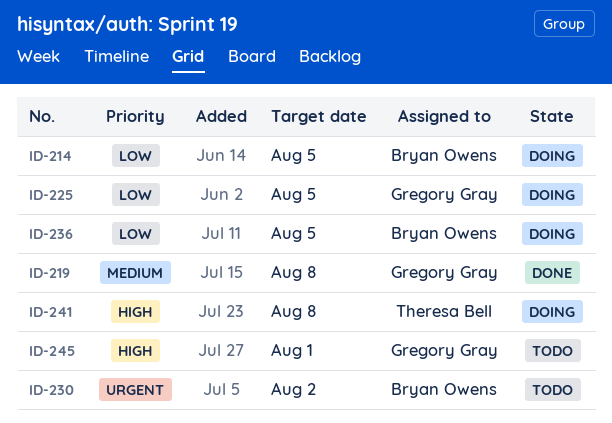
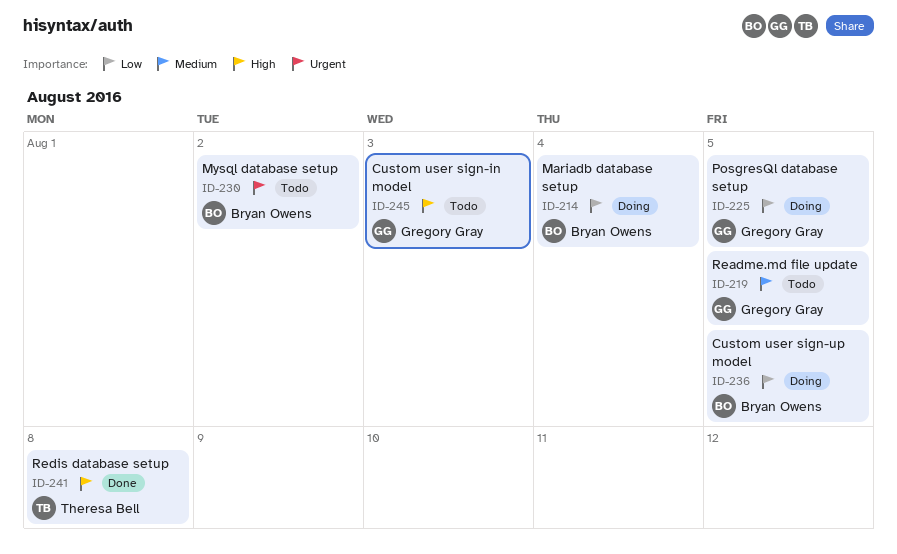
ID-214, due: Aug 5 -> Aug 4
ID-219, status: Done -> Todo
ID-219, due: Aug 8 -> Aug 5
ID-241, status: Doing -> Done
ID-245, due: Aug 1 -> Aug 3

